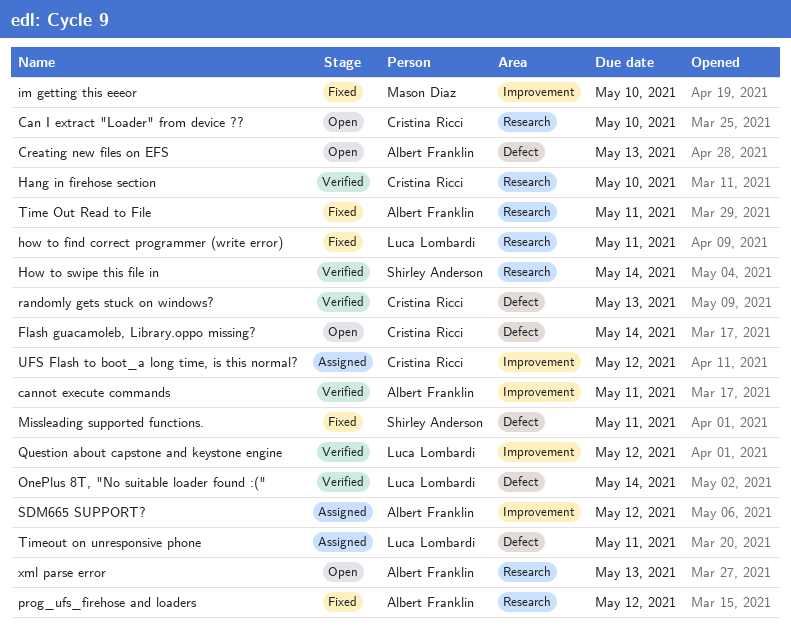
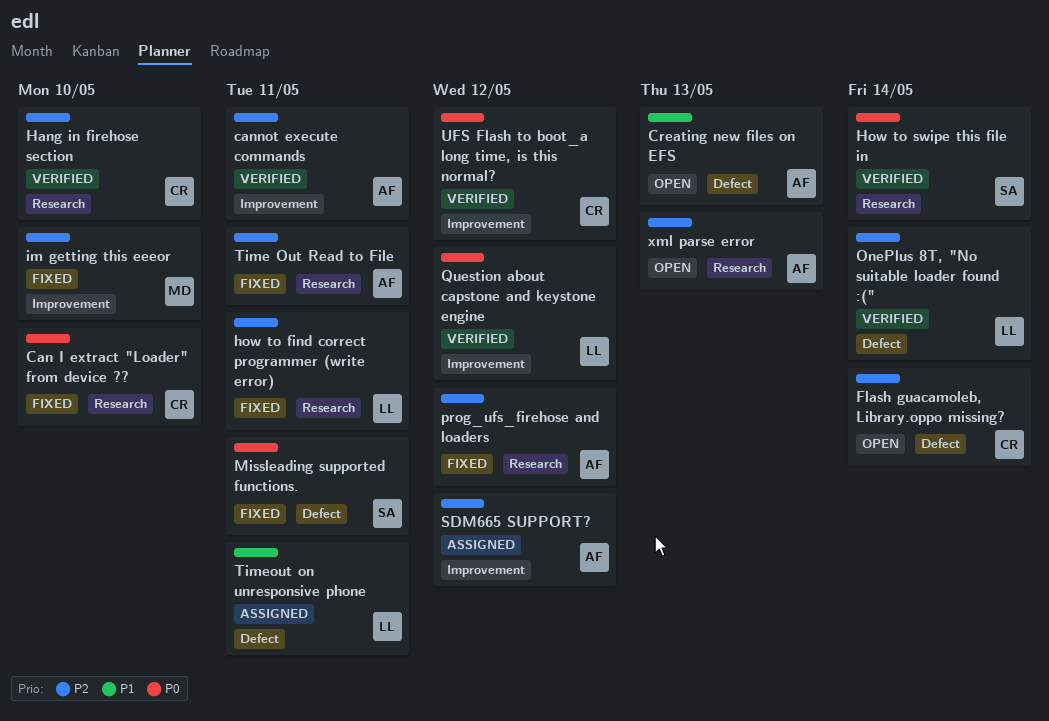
Can I extract "Loader" from device ??, status: Open -> Fixed
randomly gets stuck on windows?: present -> none
UFS Flash to boot_a long time, is this normal?, status: Assigned -> Verified

